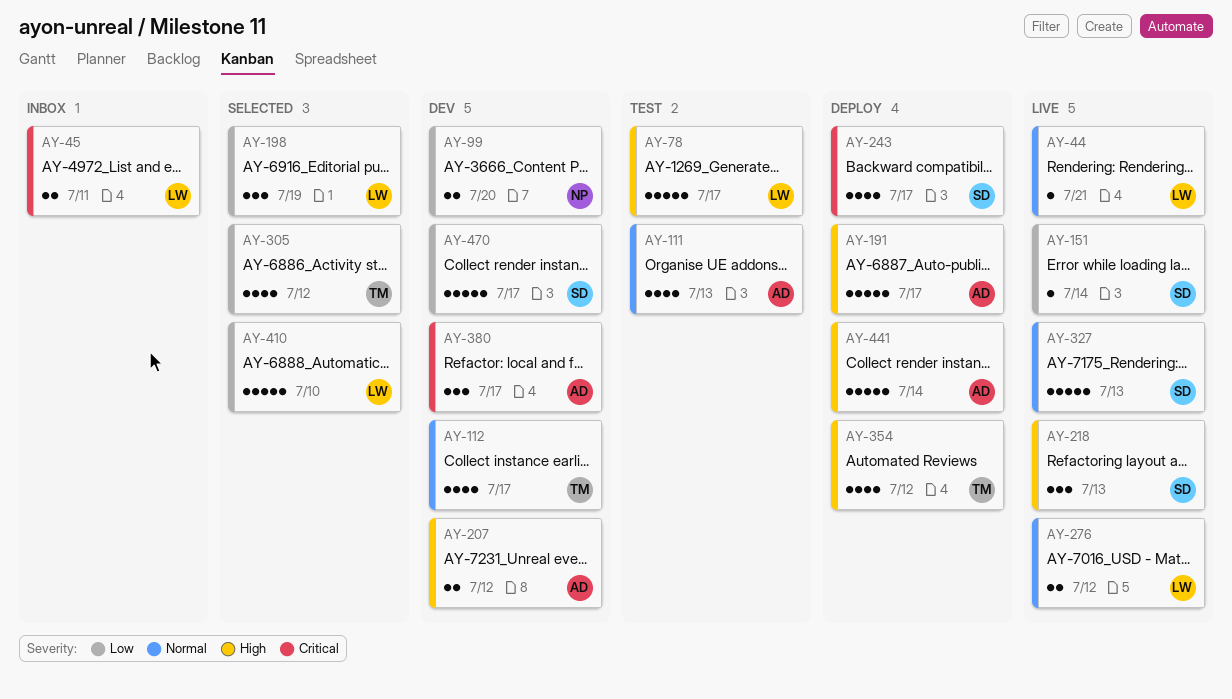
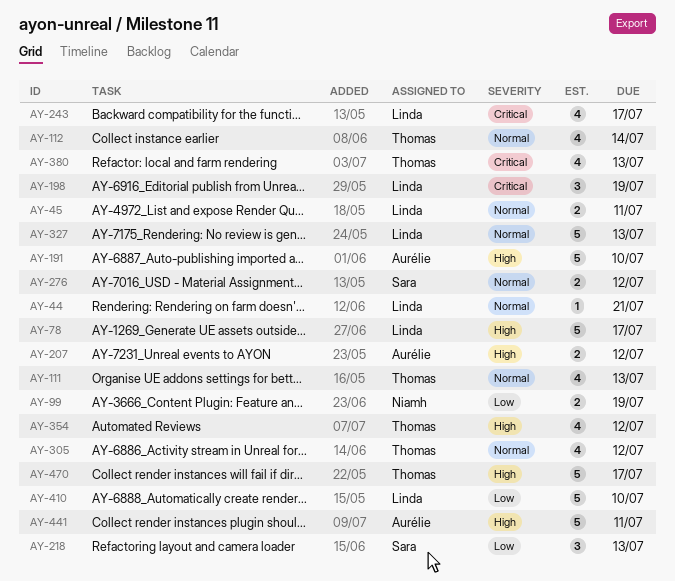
AY-45, priority: Critical -> Normal
AY-99, due: Jul 20 -> Jul 19
AY-111, owner: Aurélie -> Thomas
AY-112, due: Jul 17 -> Jul 14
AY-151: present -> none
AY-191, due: Jul 17 -> Jul 10
AY-198, priority: Low -> Critical
AY-218, priority: High -> Low
AY-243, owner: Sara -> Linda
AY-276, owner: Linda -> Sara
AY-305, priority: Low -> Normal
AY-327, owner: Sara -> Linda
AY-380, owner: Aurélie -> Thomas
AY-380, estimate: 3 -> 4
AY-380, due: Jul 17 -> Jul 13
AY-441, due: Jul 14 -> Jul 11
AY-470, owner: Sara -> Thomas
AY-470, priority: Low -> High

